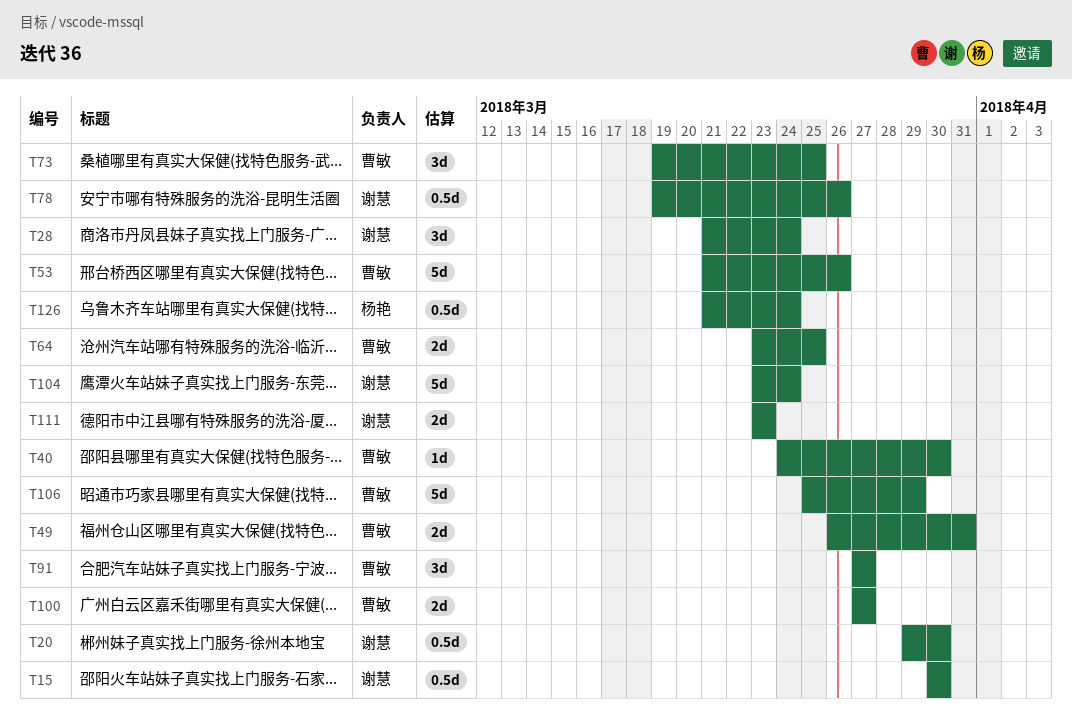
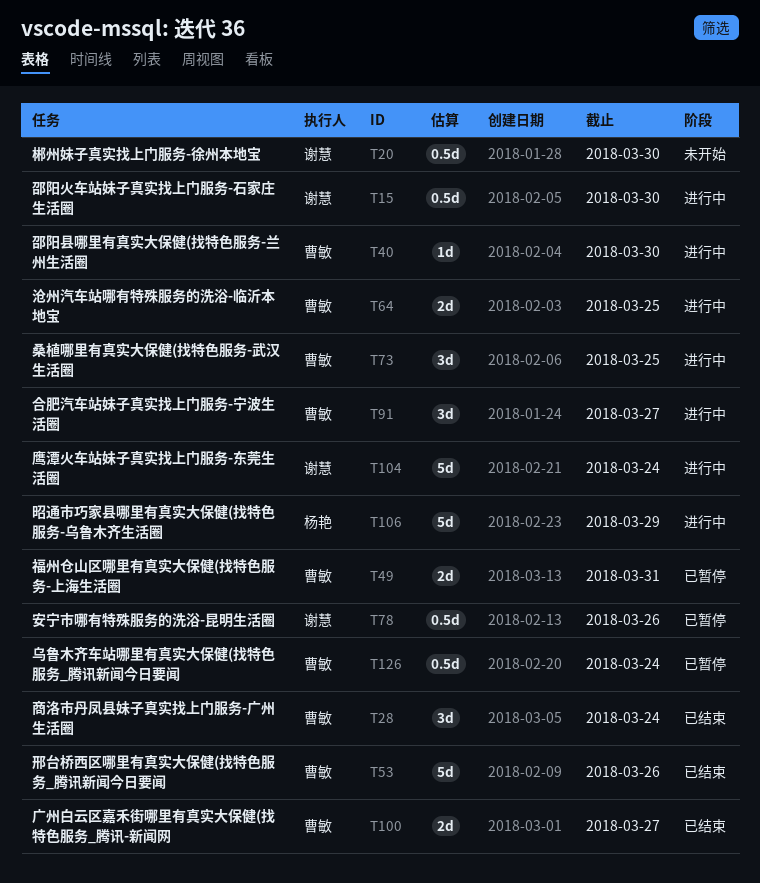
T28, owner: 谢慧 -> 曹敏
T106, owner: 曹敏 -> 杨艳
T111: present -> none
T126, owner: 杨艳 -> 曹敏

